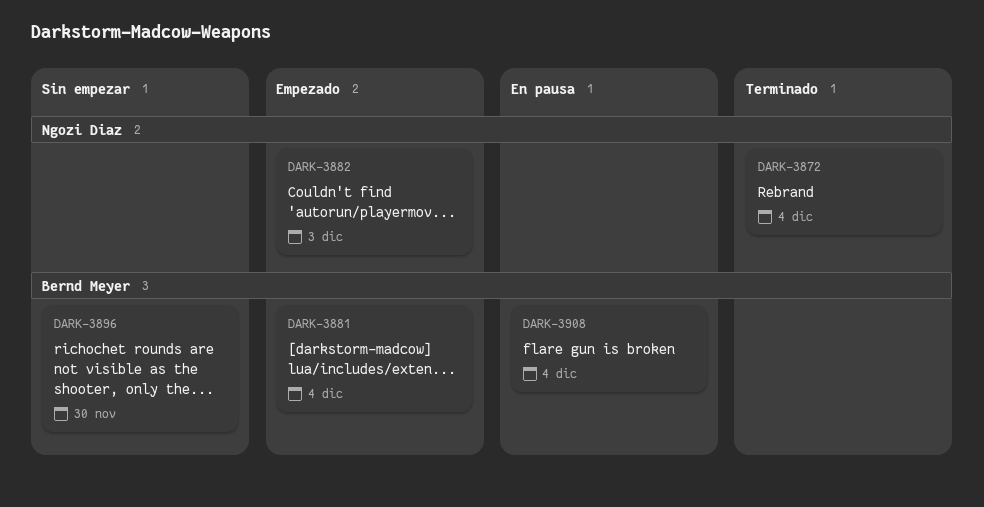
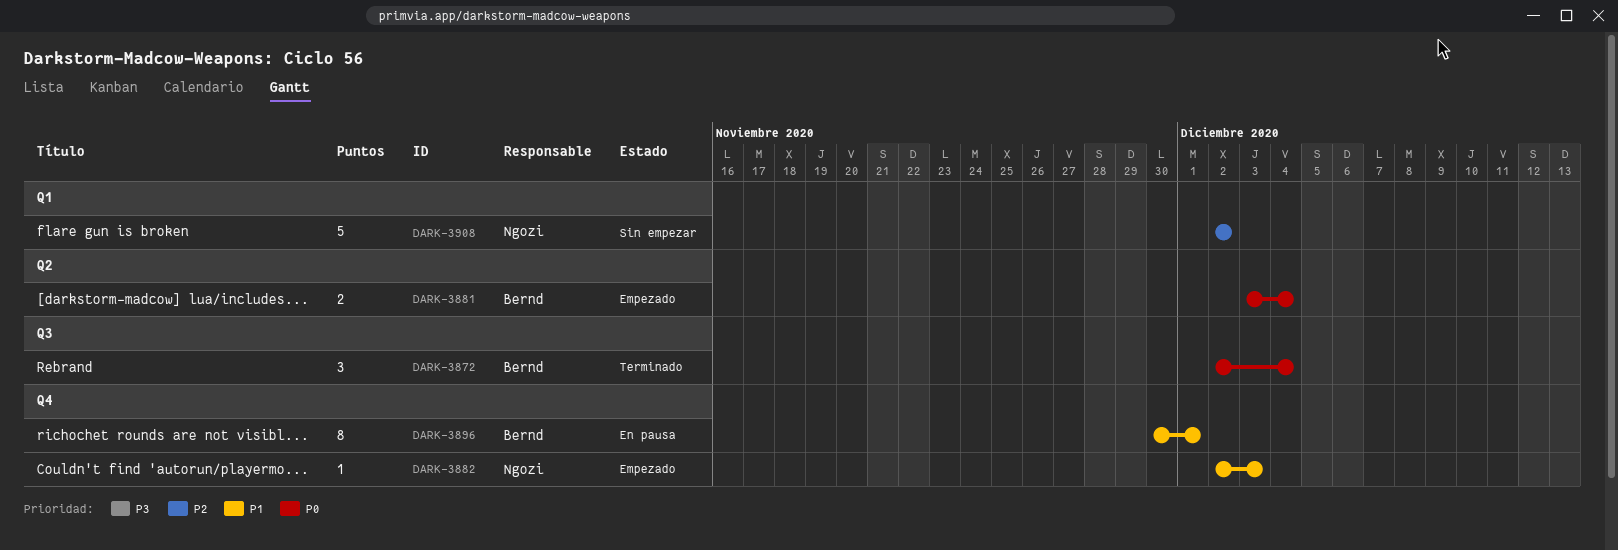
DARK-3872, owner: Ngozi Diaz -> Bernd Meyer
DARK-3896, status: Sin empezar -> En pausa
DARK-3896, due: Nov 30 -> Dec 1
DARK-3908, status: En pausa -> Sin empezar
DARK-3908, owner: Bernd Meyer -> Ngozi Diaz
DARK-3908, due: Dec 4 -> Dec 2

